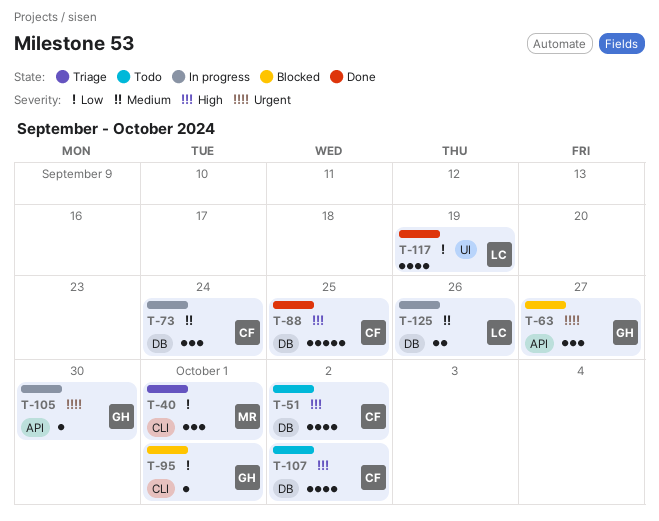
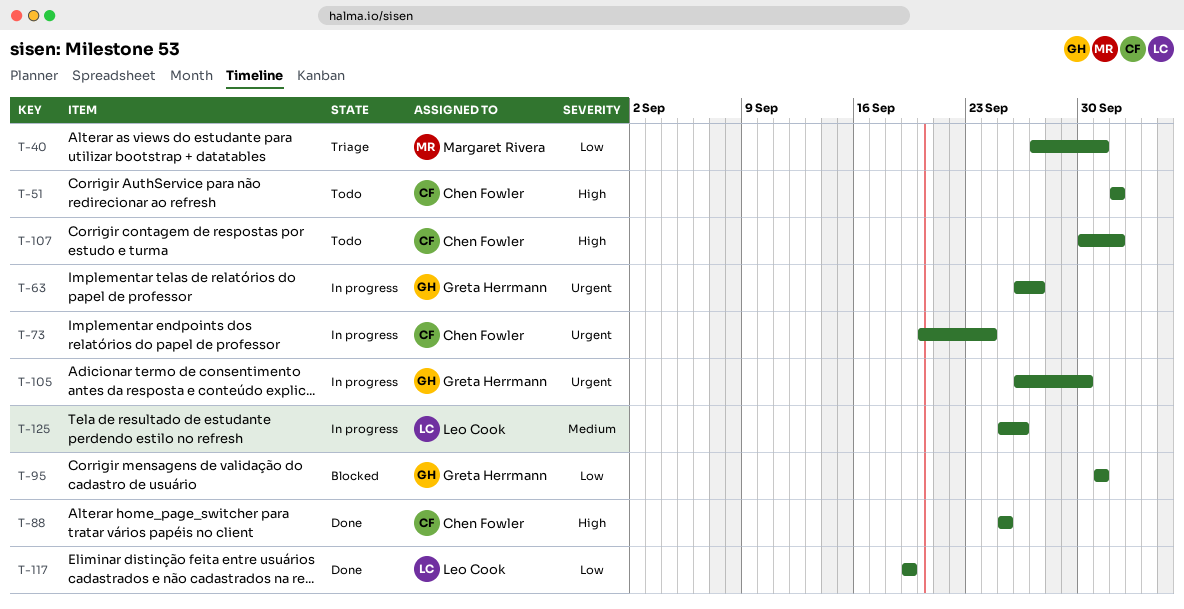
T-63, status: Blocked -> In progress
T-73, priority: Medium -> Urgent

